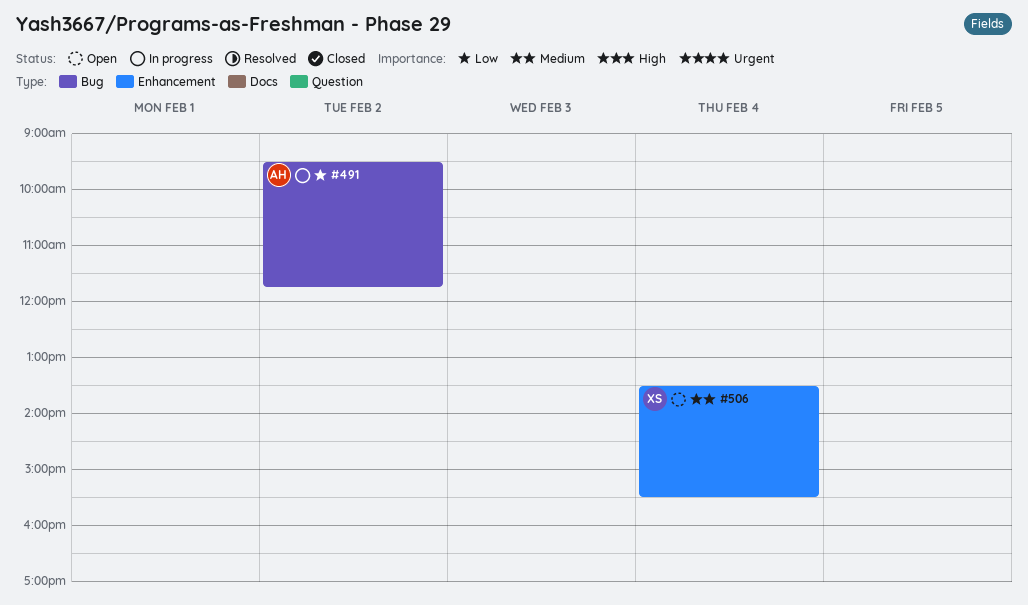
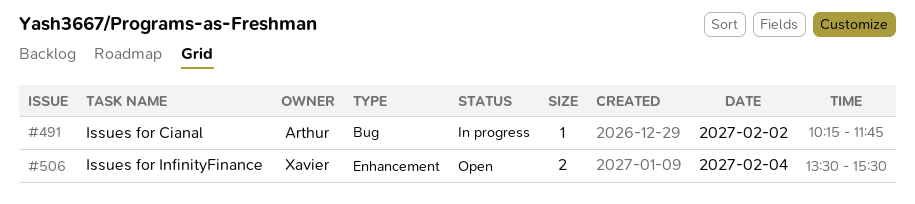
#491, begins: 09:30 -> 10:15

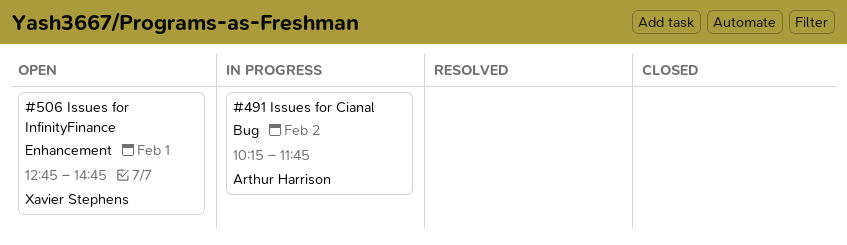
#506, day: Feb 4 -> Feb 1
#506, begins: 13:30 -> 12:45
#506, ends: 15:30 -> 14:45

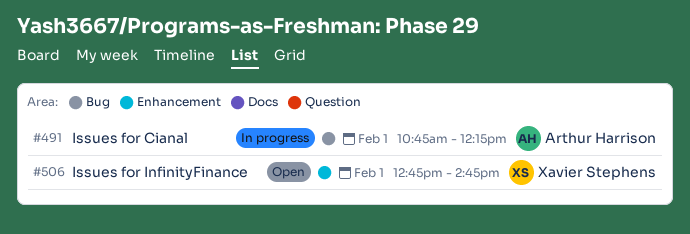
#491, day: Feb 2 -> Feb 1
#491, begins: 10:15 -> 10:45
#491, ends: 11:45 -> 12:15

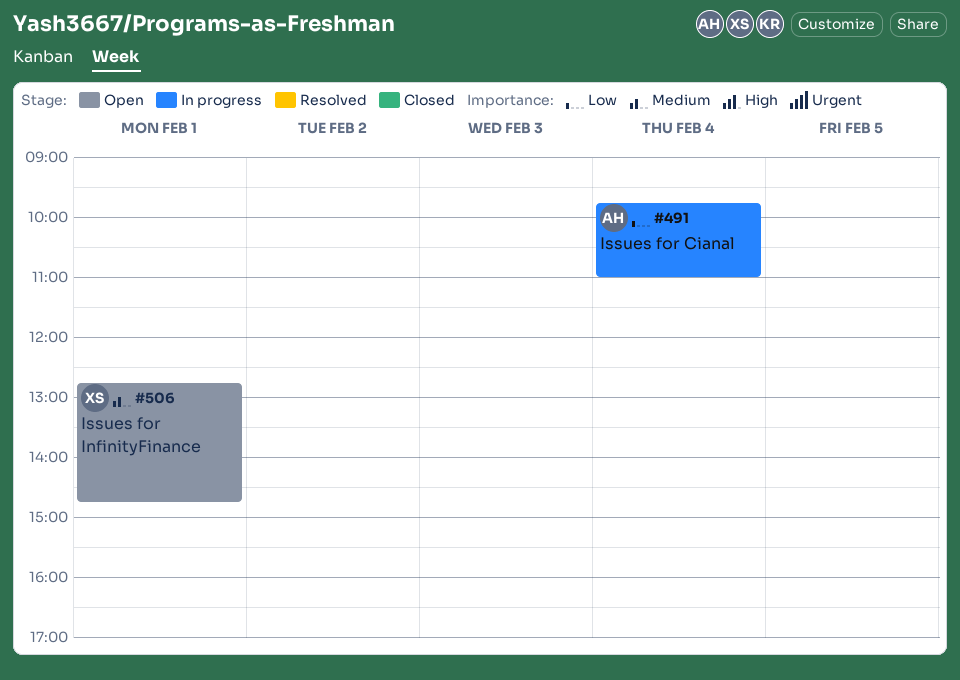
#491, day: Feb 1 -> Feb 4
#491, begins: 10:45 -> 09:45
#491, ends: 12:15 -> 11:00

